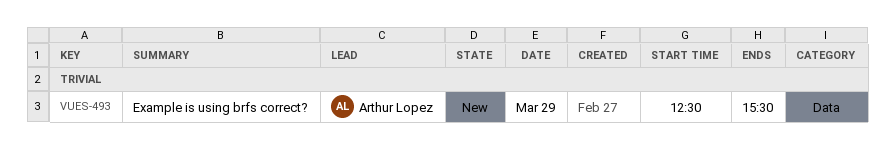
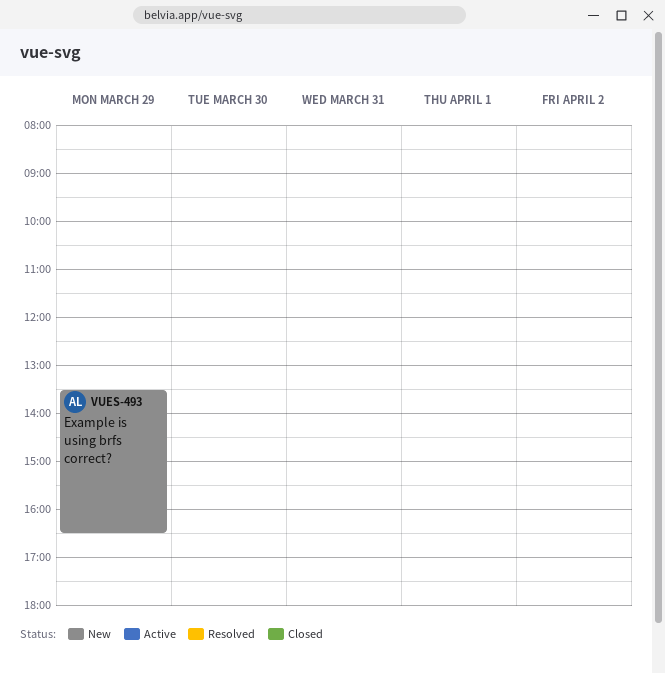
VUES-493, begins: 12:30 -> 13:30
VUES-493, ends: 15:30 -> 16:30

